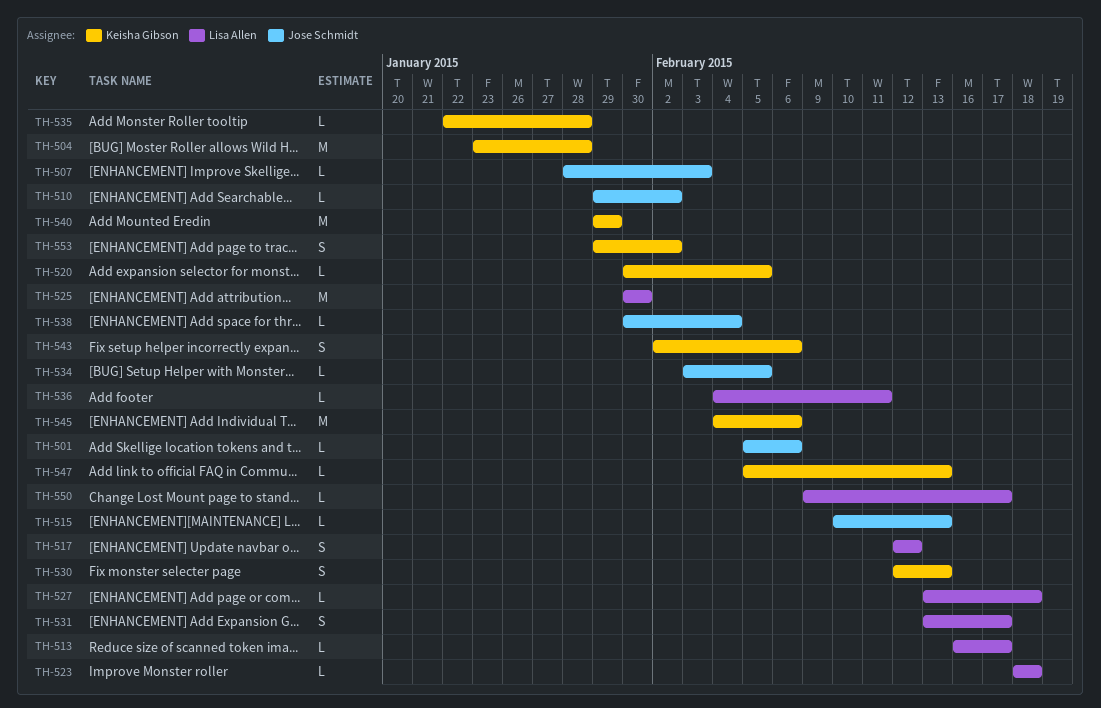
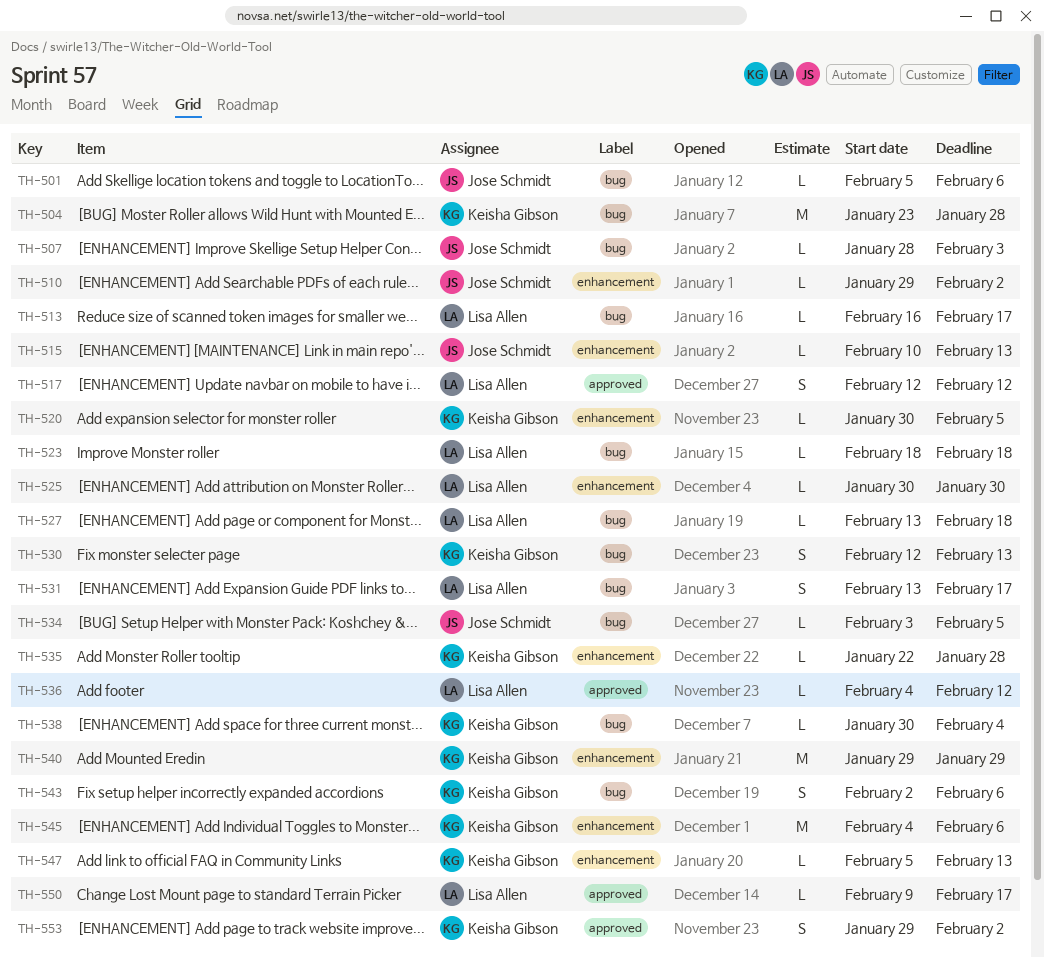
TH-525, estimate: M -> L
TH-536, due: Feb 11 -> Feb 12
TH-538, owner: Jose Schmidt -> Keisha Gibson

